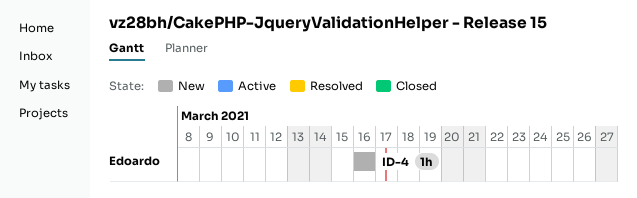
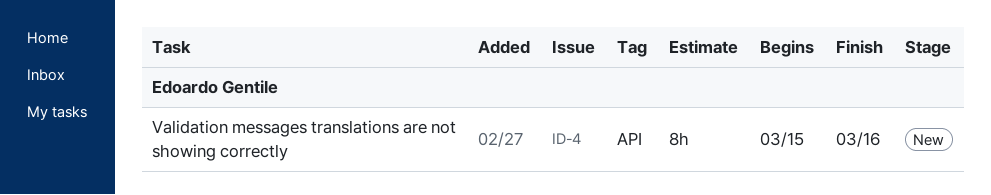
ID-4, estimate: 1h -> 8h
ID-4, start: Mar 16 -> Mar 15

